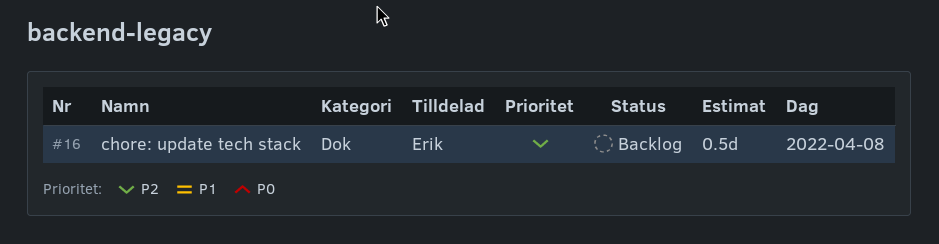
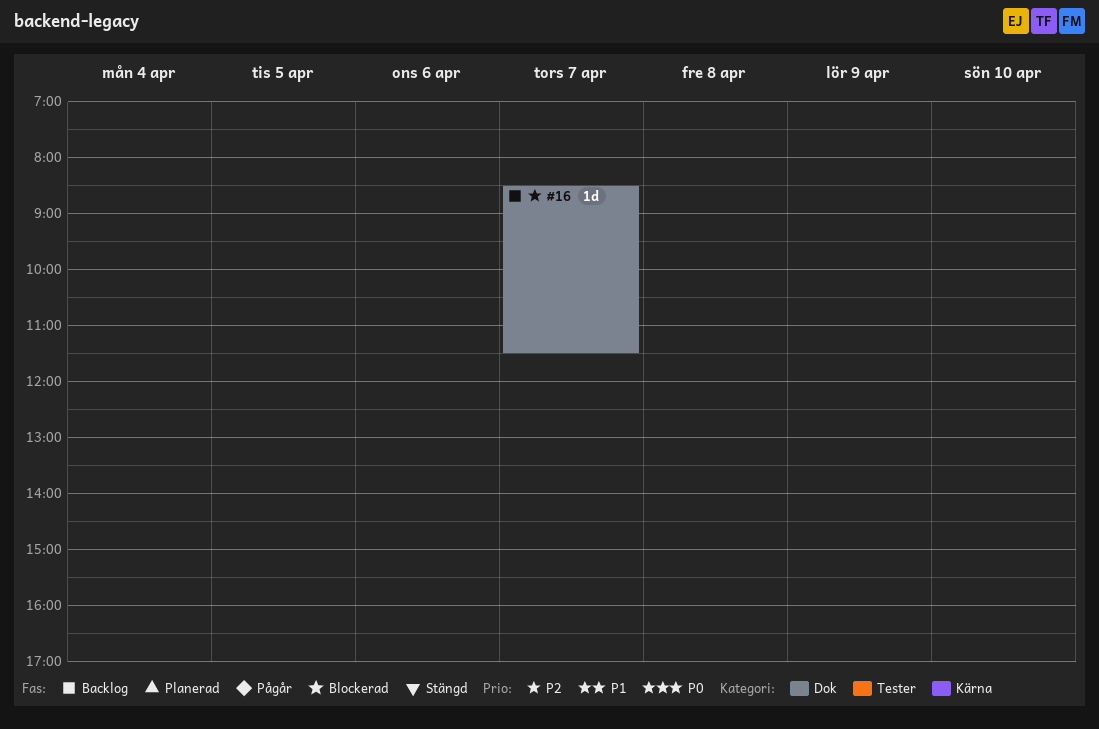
#16, estimate: 0.5d -> 1d
#16, day: Apr 8 -> Apr 7

